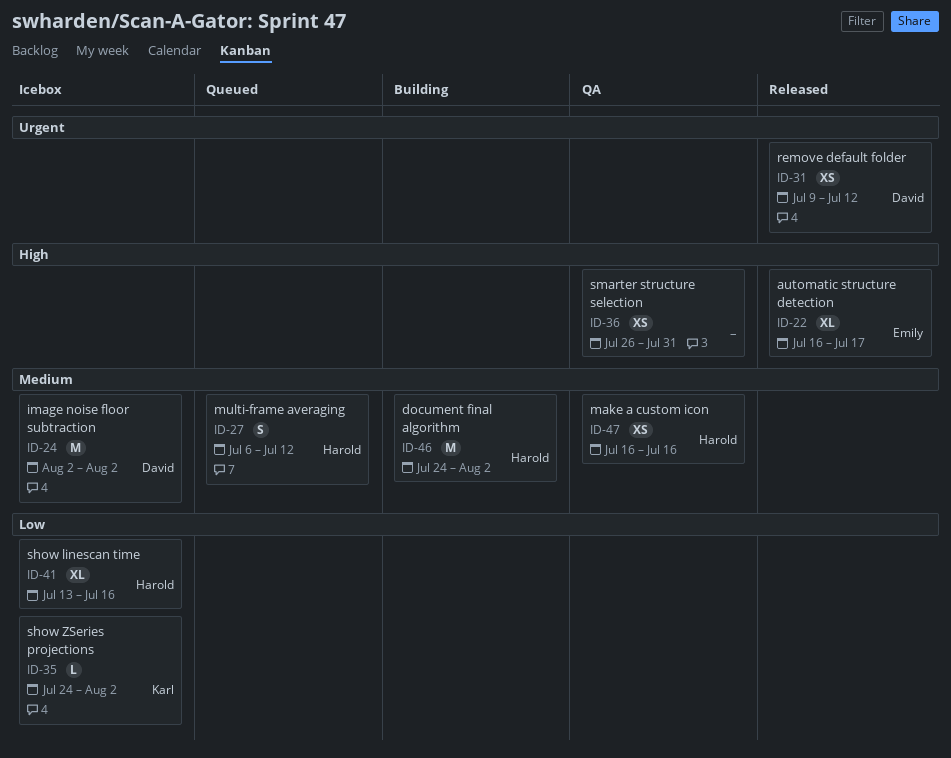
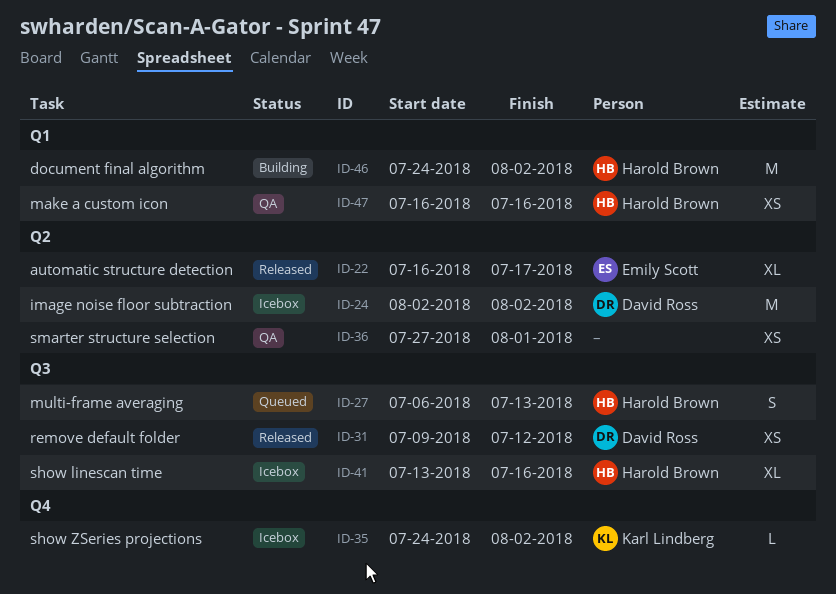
ID-27, due: Jul 12 -> Jul 13
ID-36, start: Jul 26 -> Jul 27
ID-36, due: Jul 31 -> Aug 1

